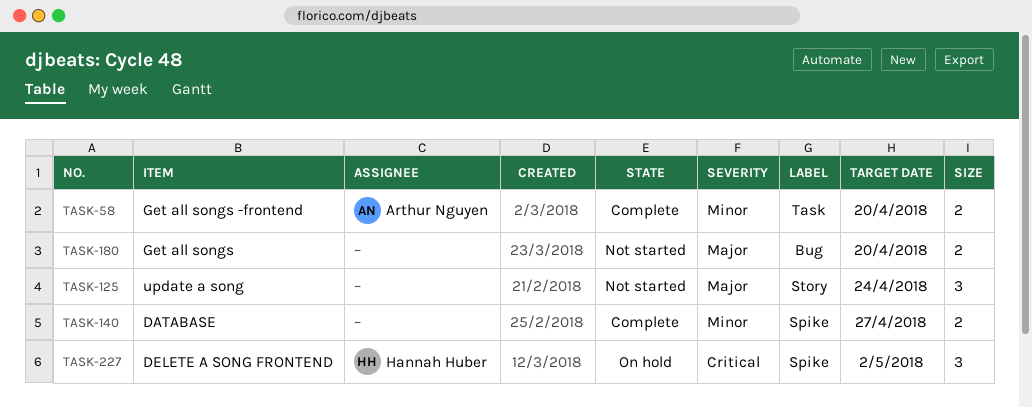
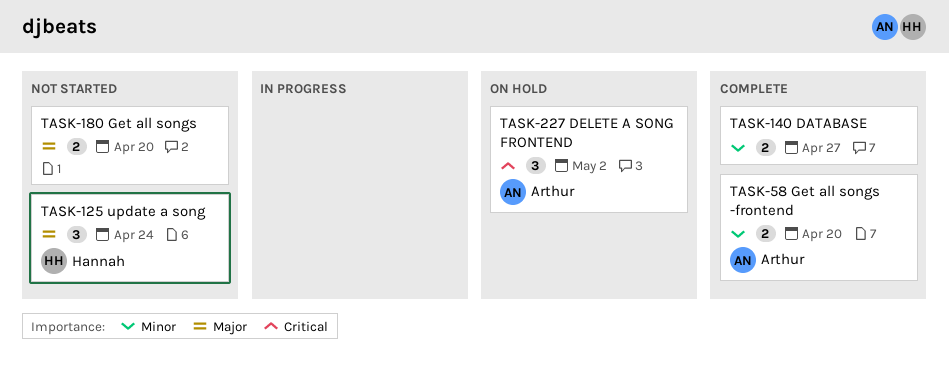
TASK-125, owner: none -> Hannah Huber
TASK-227, owner: Hannah Huber -> Arthur Nguyen

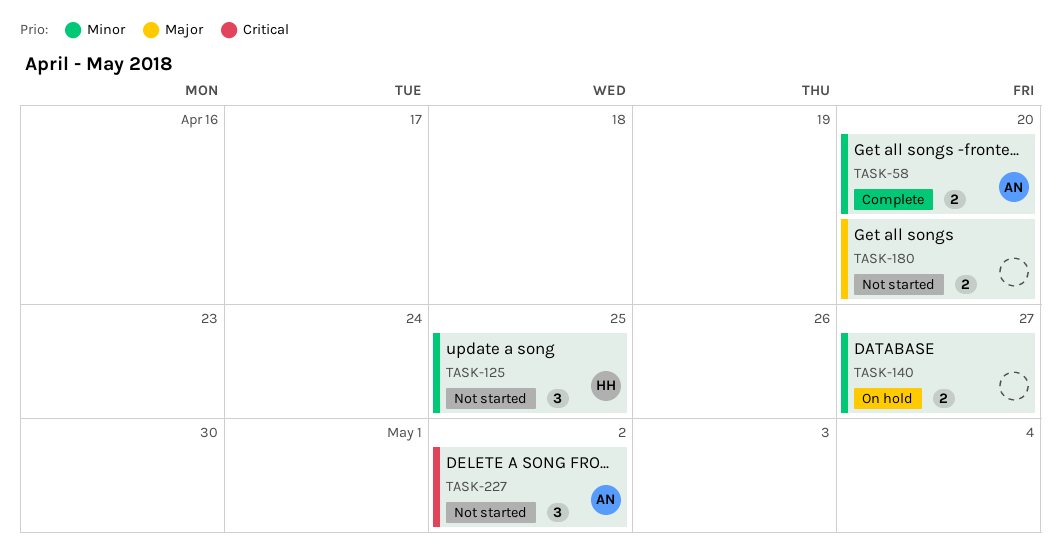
TASK-125, priority: Major -> Minor
TASK-125, due: Apr 24 -> Apr 25
TASK-140, status: Complete -> On hold
TASK-227, status: On hold -> Not started

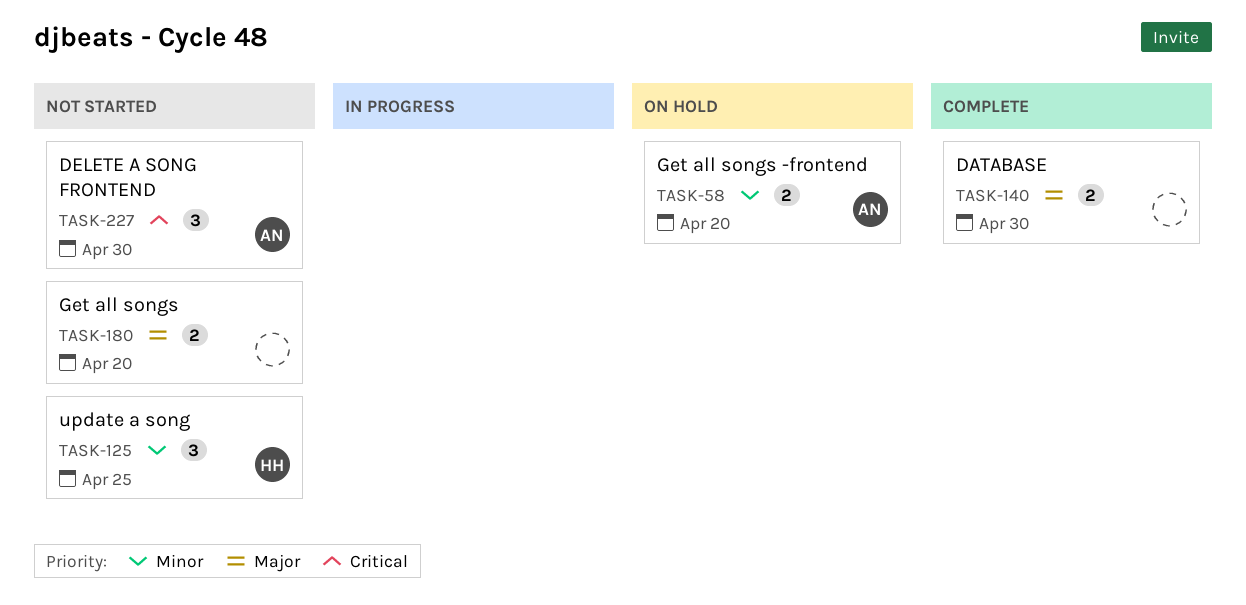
TASK-58, status: Complete -> On hold
TASK-140, status: On hold -> Complete
TASK-140, priority: Minor -> Major
TASK-140, due: Apr 27 -> Apr 30
TASK-227, due: May 2 -> Apr 30

